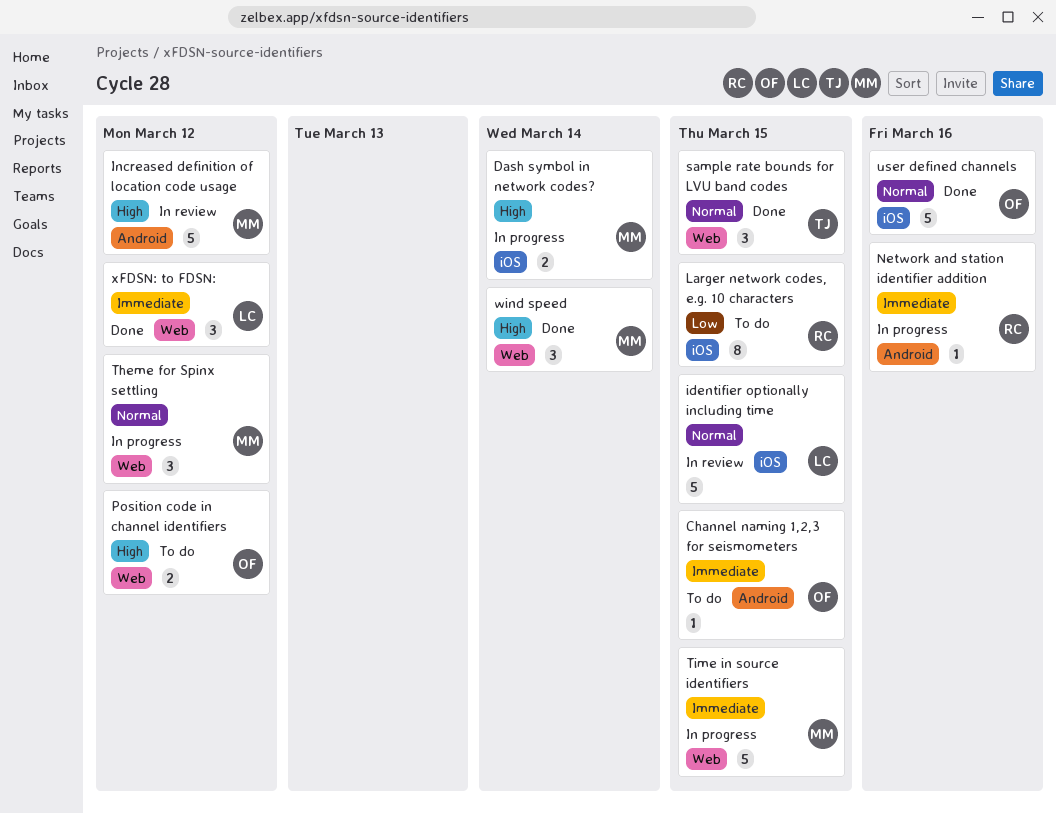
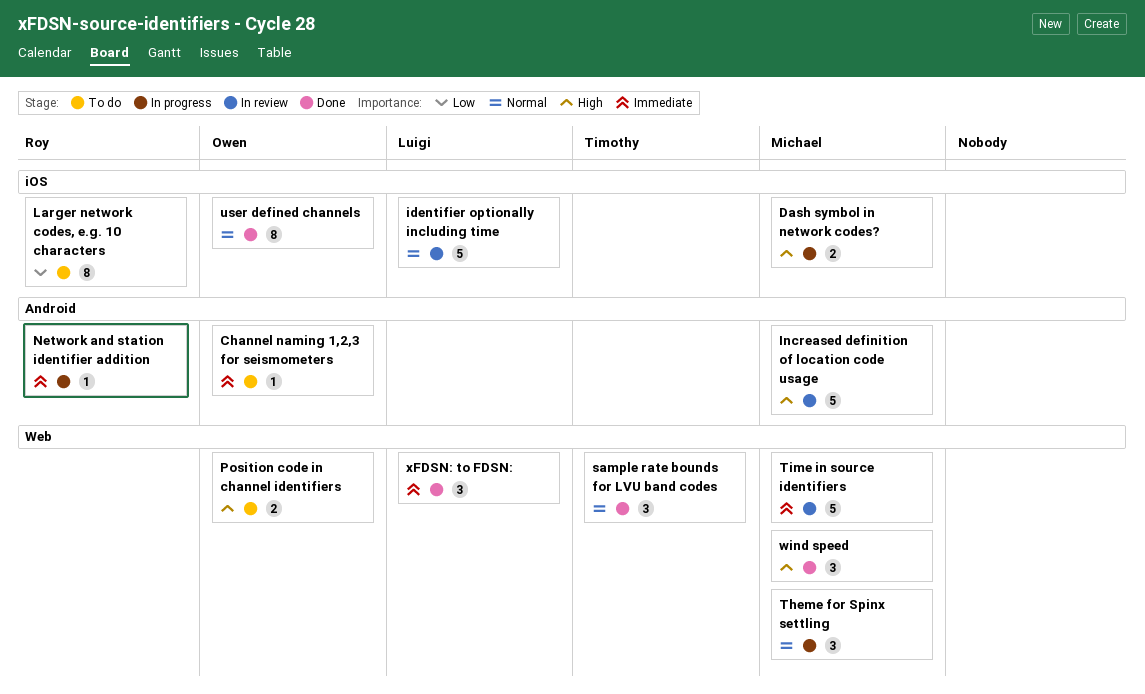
Time in source identifiers, status: In progress -> In review
user defined channels, estimate: 5 -> 8

